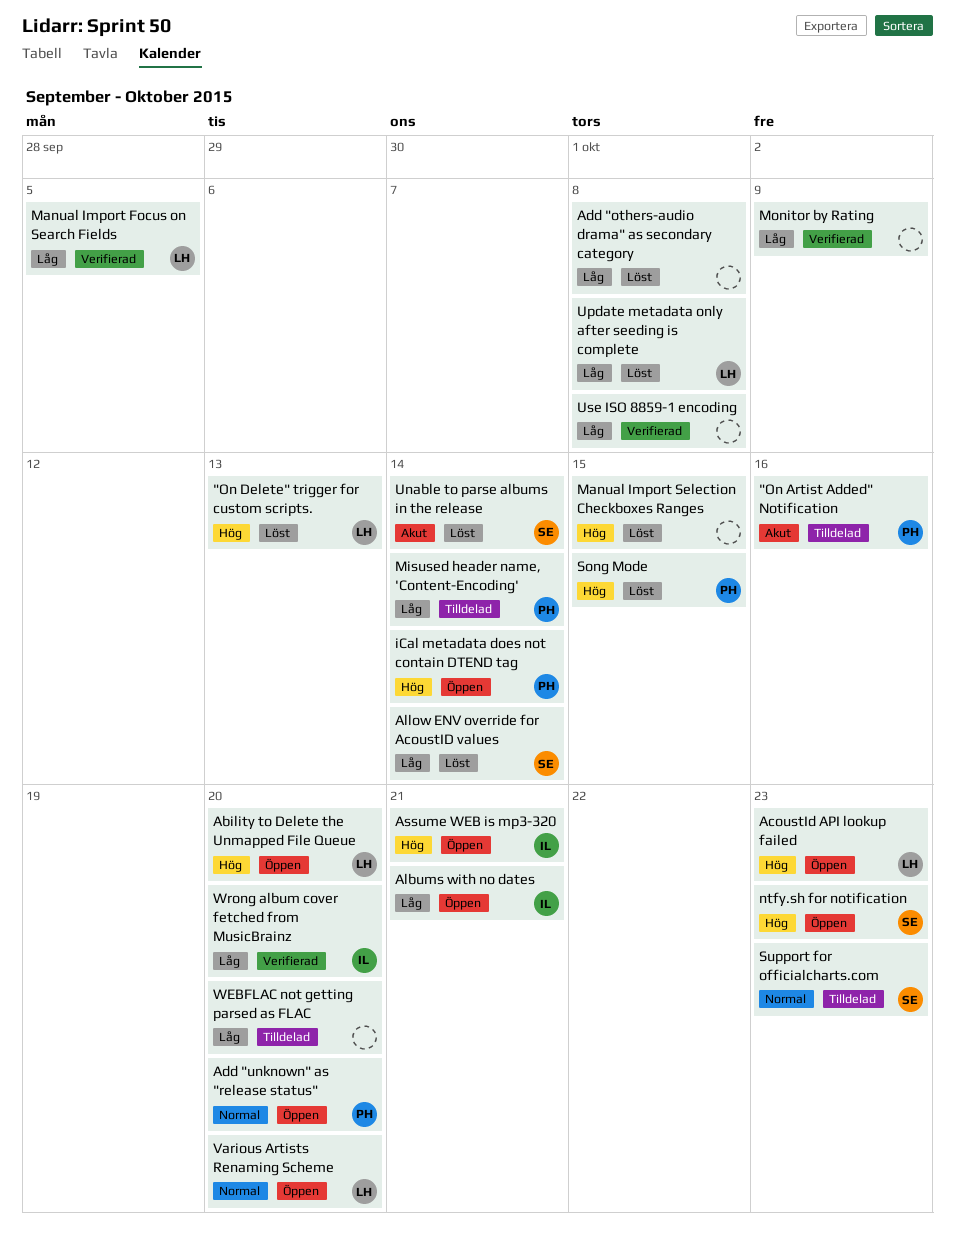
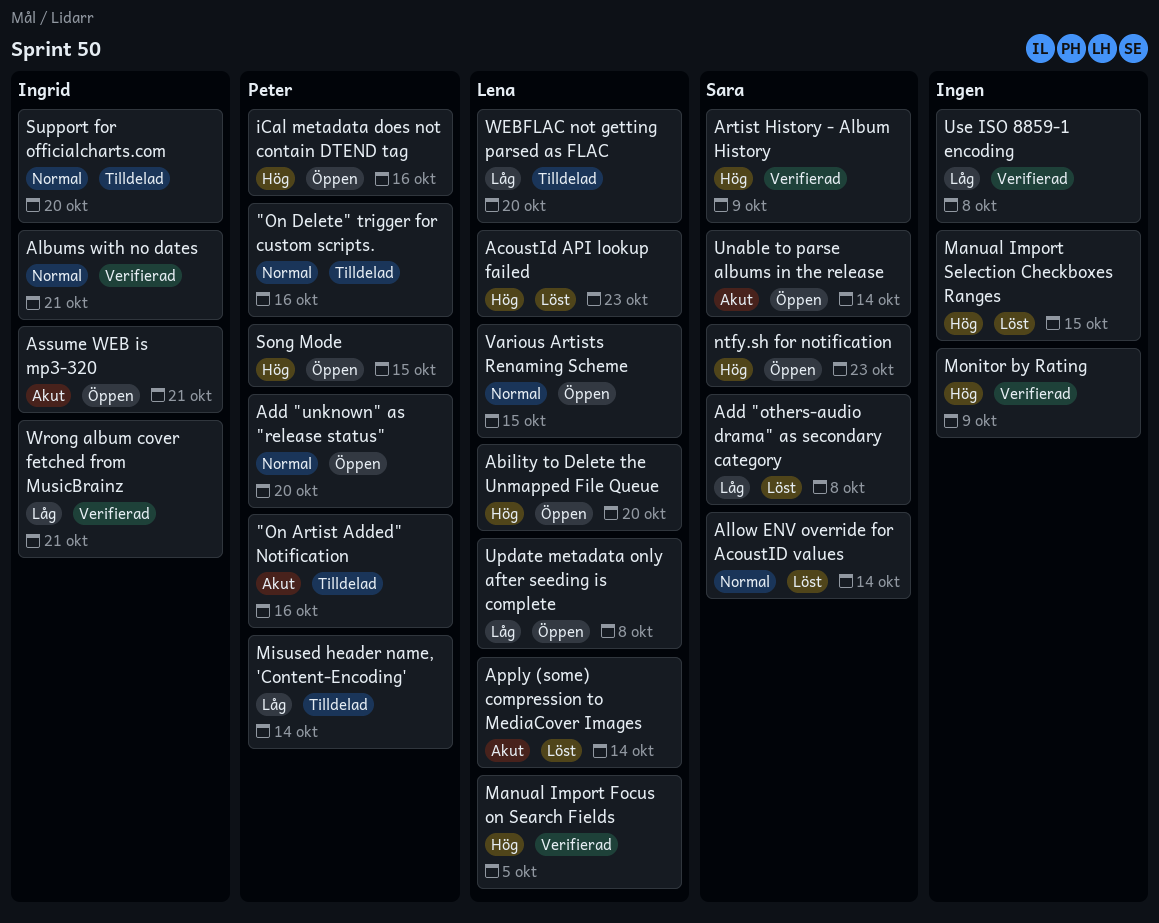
"On Delete" trigger for custom scripts., status: Löst -> Tilldelad
"On Delete" trigger for custom scripts., owner: Lena -> Peter
"On Delete" trigger for custom scripts., priority: Hög -> Normal
"On Delete" trigger for custom scripts., due: Oct 13 -> Oct 16
AcoustId API lookup failed, status: Öppen -> Löst
Add "others-audio drama" as secondary category, owner: none -> Sara
Albums with no dates, status: Öppen -> Verifierad
Albums with no dates, priority: Låg -> Normal
Allow ENV override for AcoustID values, priority: Låg -> Normal
Apply (some) compression to MediaCover Images: none -> present
Artist History - Album History: none -> present
Assume WEB is mp3-320, priority: Hög -> Akut
iCal metadata does not contain DTEND tag, due: Oct 14 -> Oct 16
Manual Import Focus on Search Fields, priority: Låg -> Hög
Monitor by Rating, priority: Låg -> Hög
Song Mode, status: Löst -> Öppen
Support for officialcharts.com, owner: Sara -> Ingrid
Support for officialcharts.com, due: Oct 23 -> Oct 20
Unable to parse albums in the release, status: Löst -> Öppen
Update metadata only after seeding is complete, status: Löst -> Öppen
Various Artists Renaming Scheme, due: Oct 20 -> Oct 15
WEBFLAC not getting parsed as FLAC, owner: none -> Lena
Wrong album cover fetched from MusicBrainz, due: Oct 20 -> Oct 21

